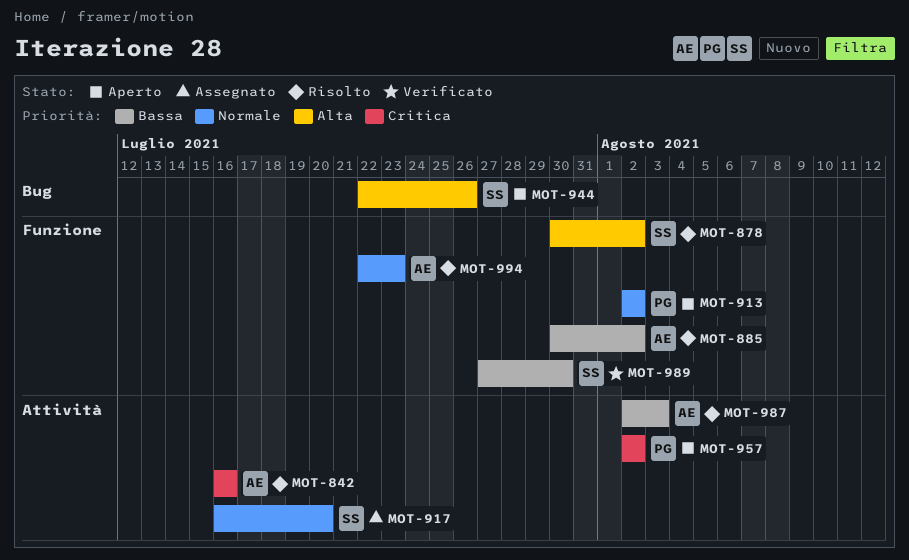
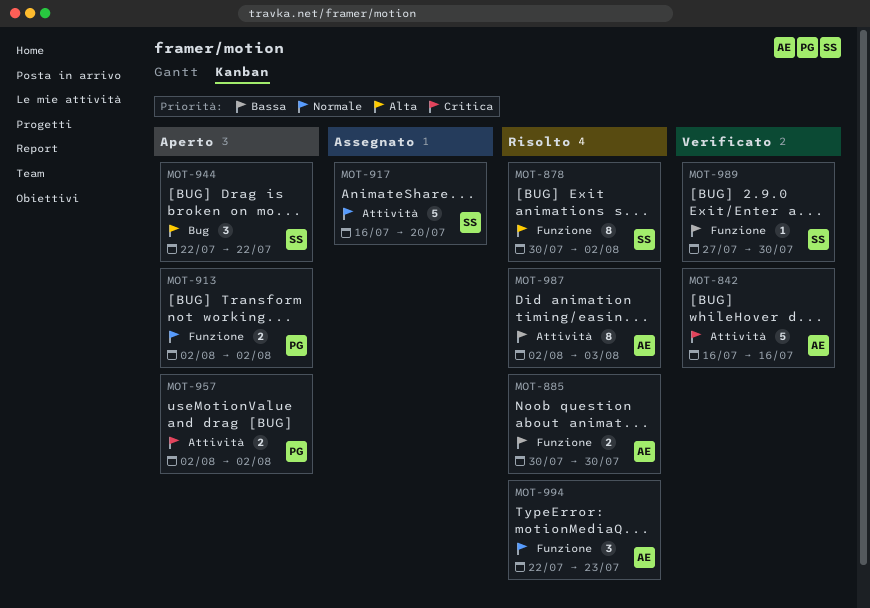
MOT-842, status: Risolto -> Verificato
MOT-885, due: Aug 2 -> Jul 30
MOT-944, due: Jul 26 -> Jul 22

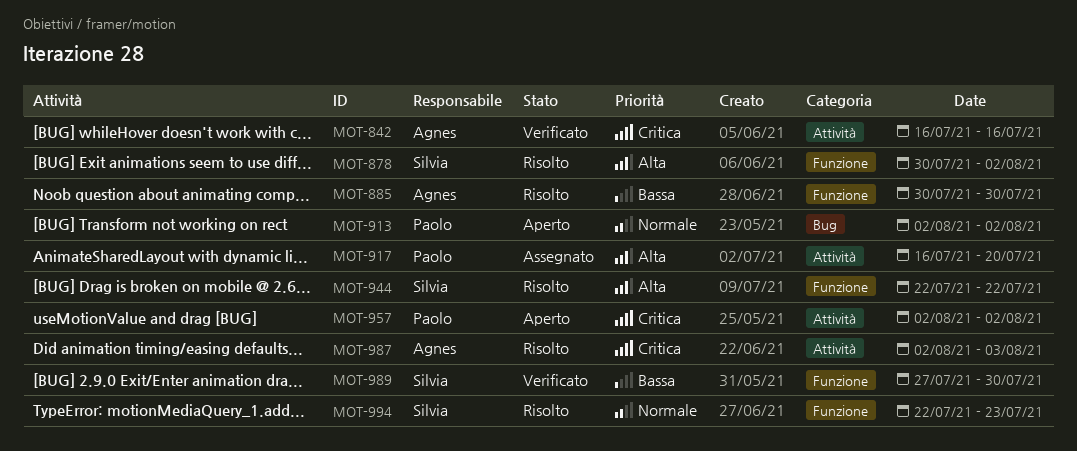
MOT-913, label: Funzione -> Bug
MOT-917, owner: Silvia -> Paolo
MOT-917, priority: Normale -> Alta
MOT-944, status: Aperto -> Risolto
MOT-944, label: Bug -> Funzione
MOT-987, priority: Bassa -> Critica
MOT-994, owner: Agnes -> Silvia

